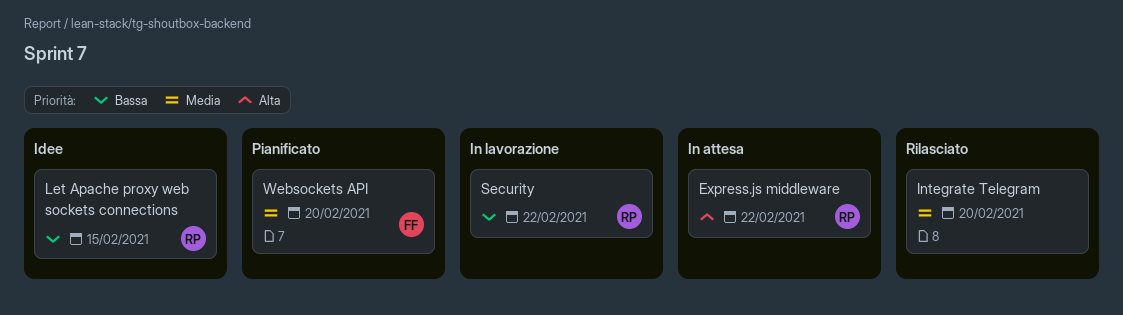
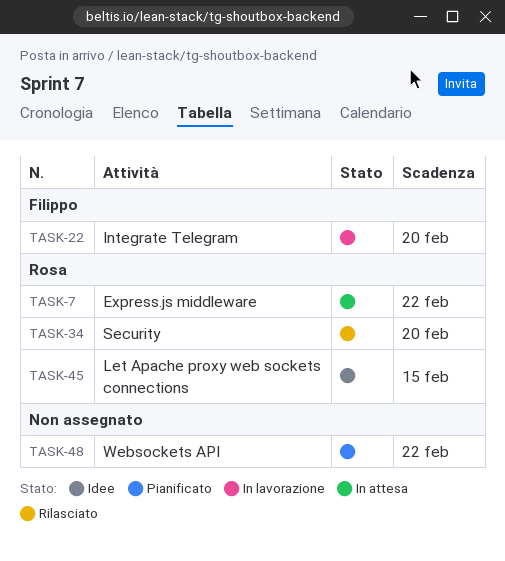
Integrate Telegram, status: Rilasciato -> In lavorazione
Integrate Telegram, owner: none -> Filippo
Security, status: In lavorazione -> Rilasciato
Security, due: Feb 22 -> Feb 20
Websockets API, owner: Filippo -> none
Websockets API, due: Feb 20 -> Feb 22

